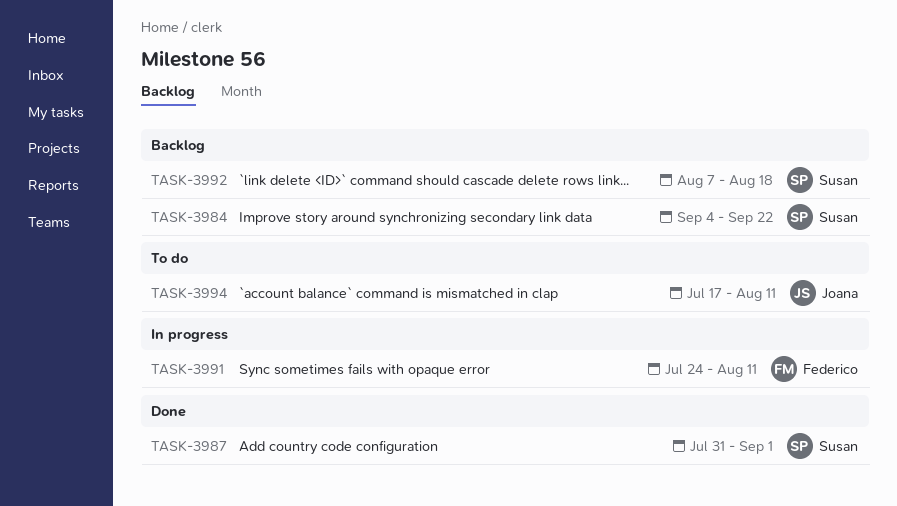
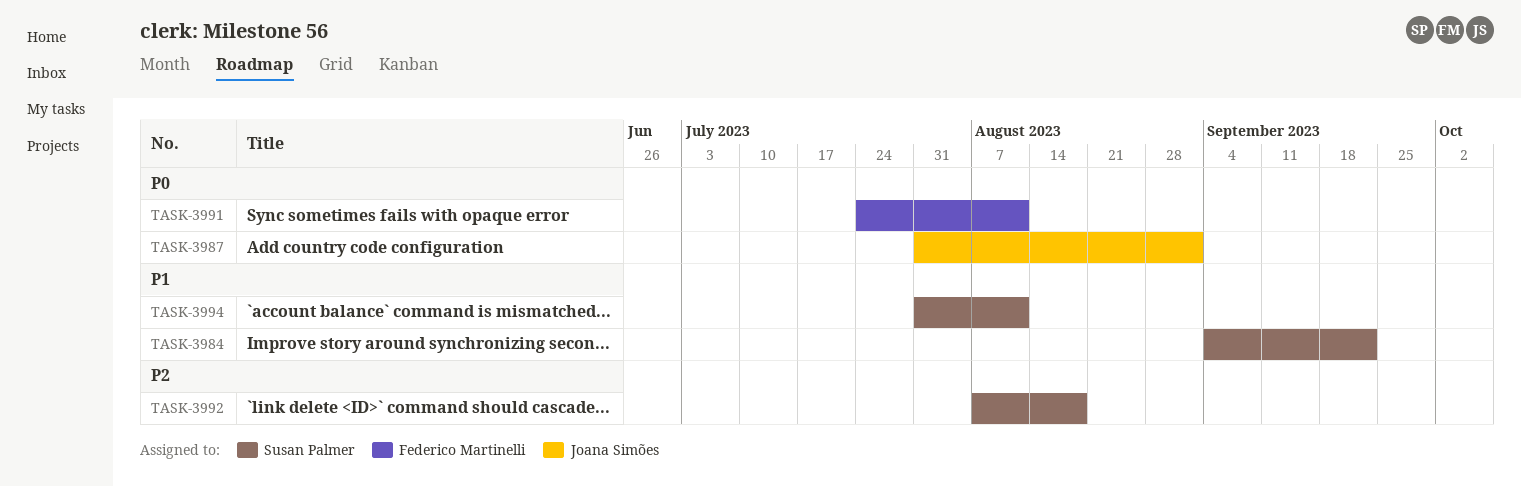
TASK-3987, owner: Susan Palmer -> Joana Simões
TASK-3994, owner: Joana Simões -> Susan Palmer
TASK-3994, start: Jul 17 -> Jul 31

